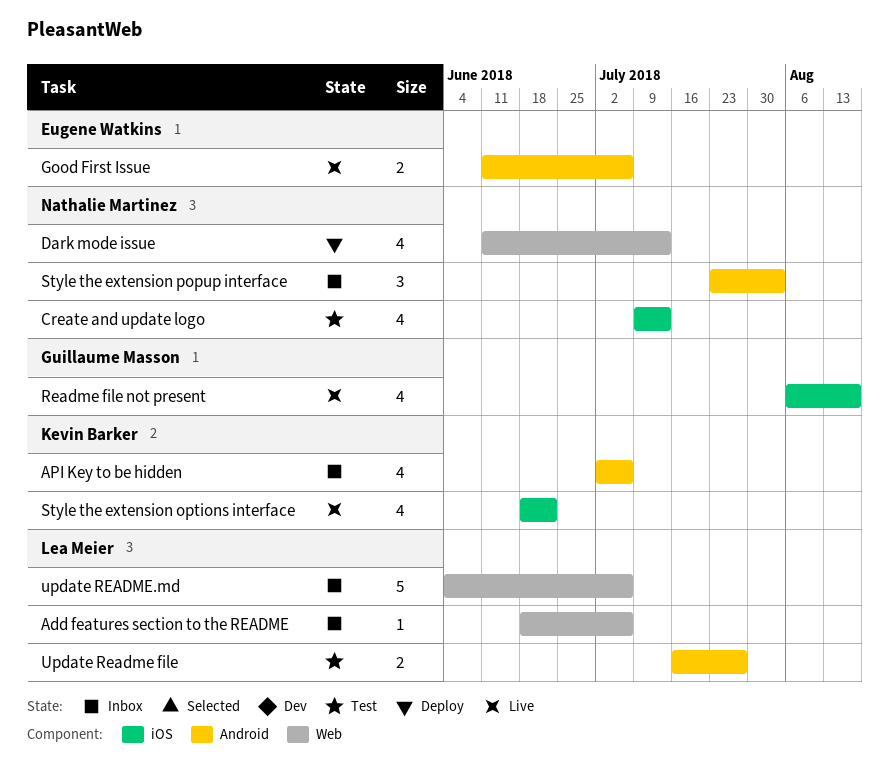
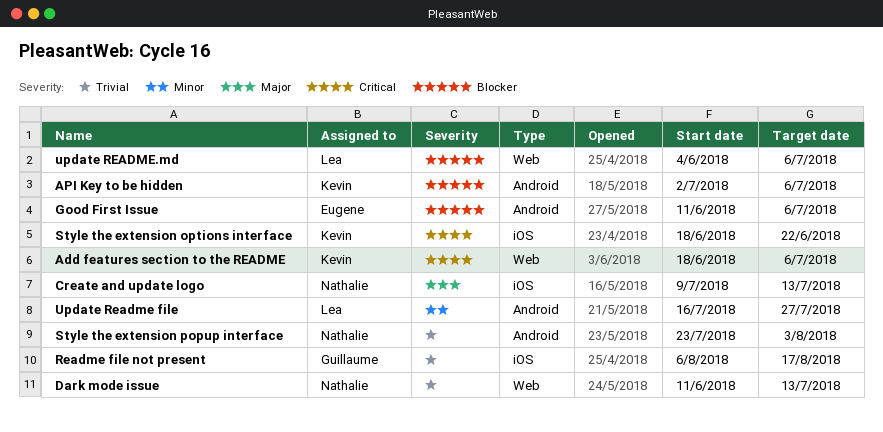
Add features section to the README, owner: Lea Meier -> Kevin Barker

